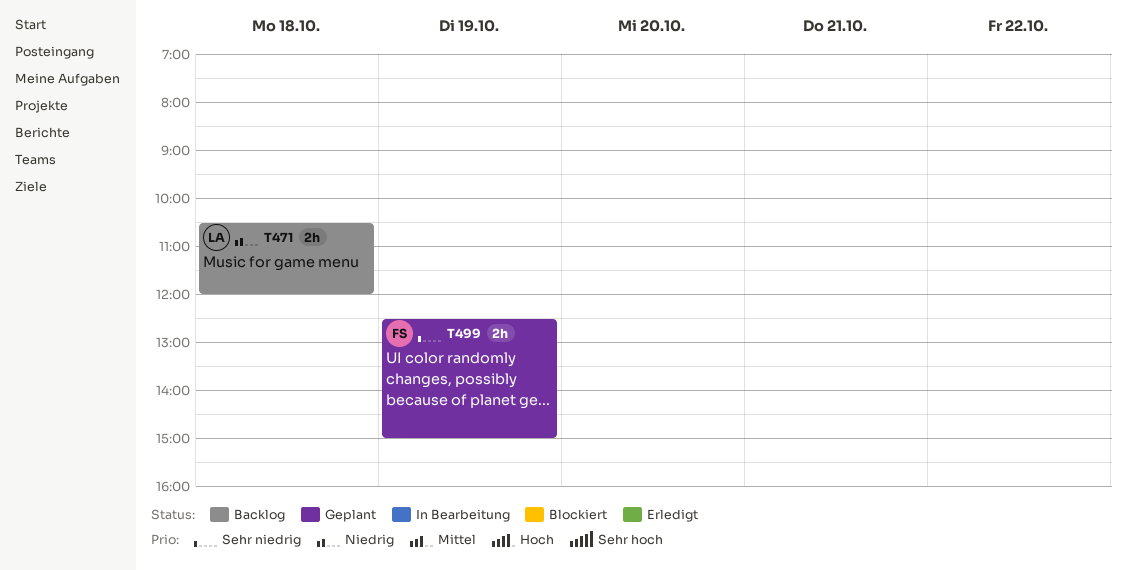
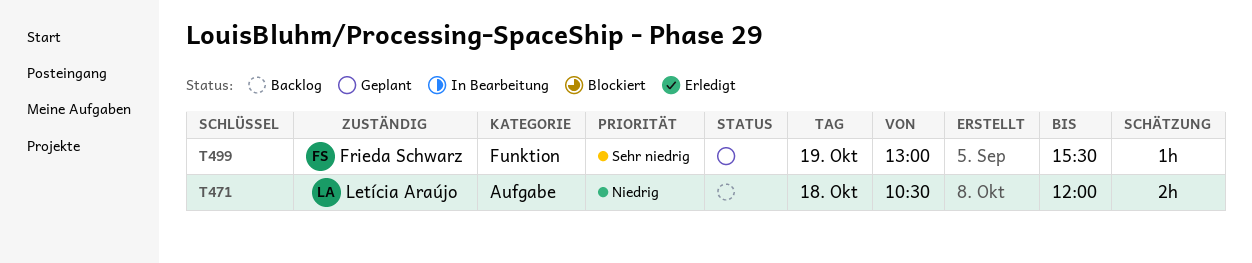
T499, estimate: 2h -> 1h
T499, begins: 12:30 -> 13:00
T499, ends: 15:00 -> 15:30

